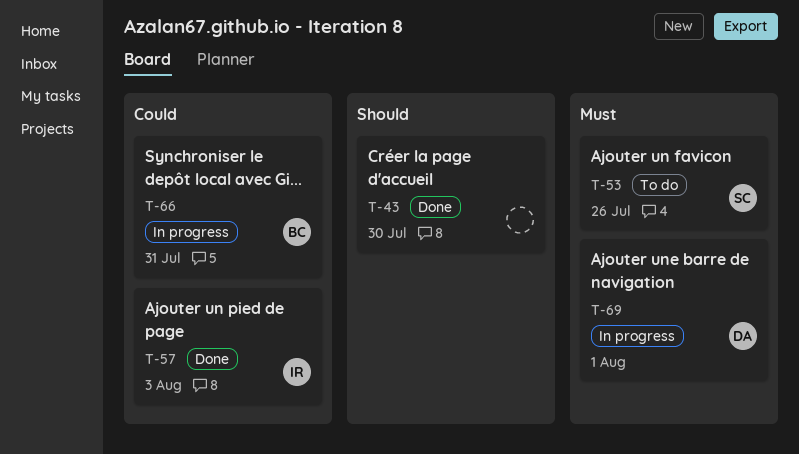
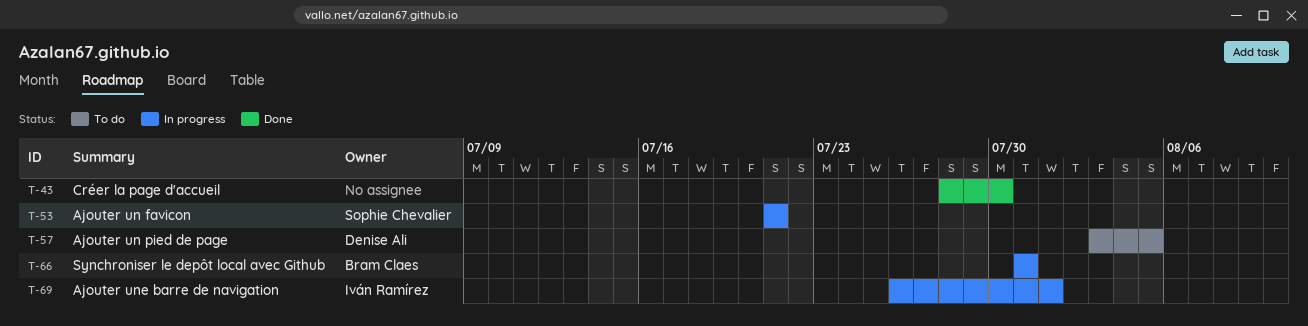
T-53, status: To do -> In progress
T-53, due: Jul 26 -> Jul 21
T-57, status: Done -> To do
T-57, owner: Iván Ramírez -> Denise Ali
T-57, due: Aug 3 -> Aug 5
T-69, owner: Denise Ali -> Iván Ramírez

